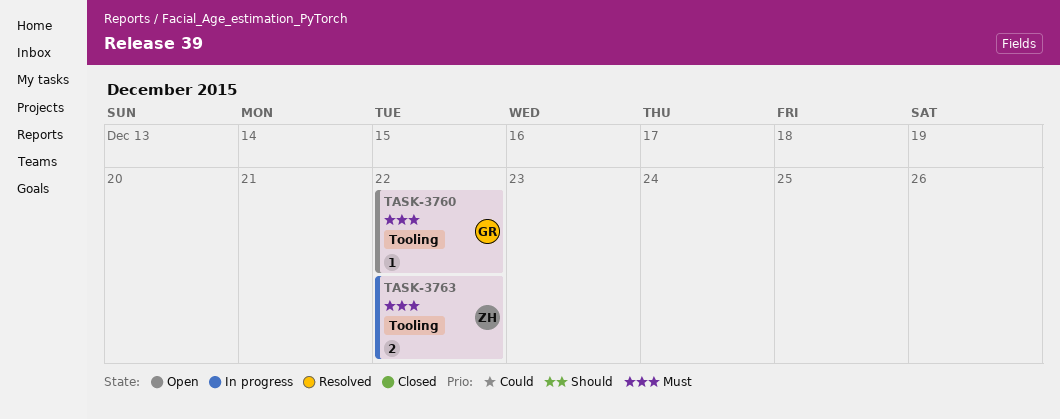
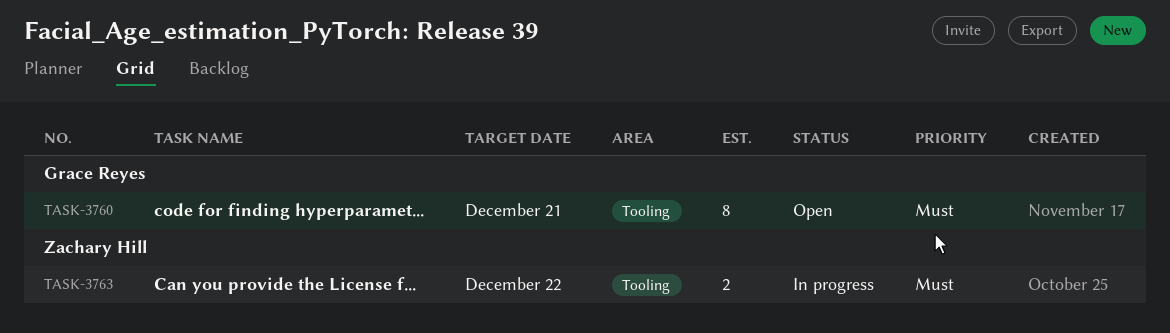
TASK-3760, estimate: 1 -> 8
TASK-3760, due: Dec 22 -> Dec 21

